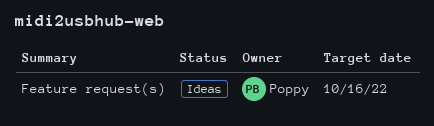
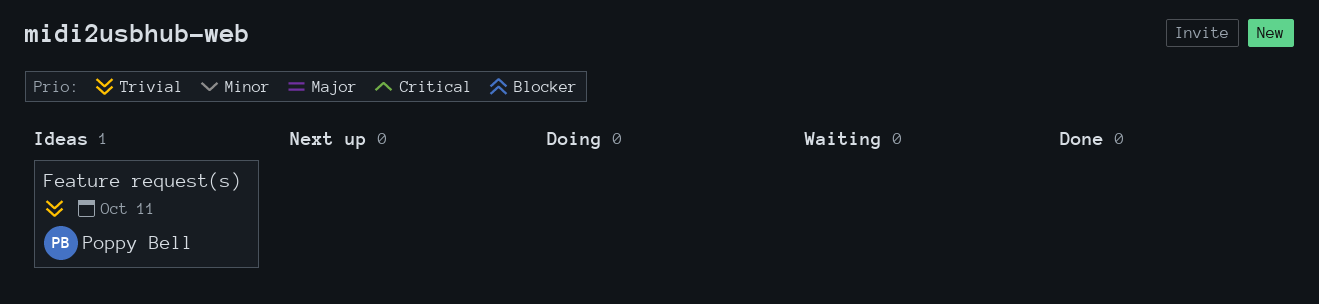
Feature request(s), due: Oct 16 -> Oct 11

